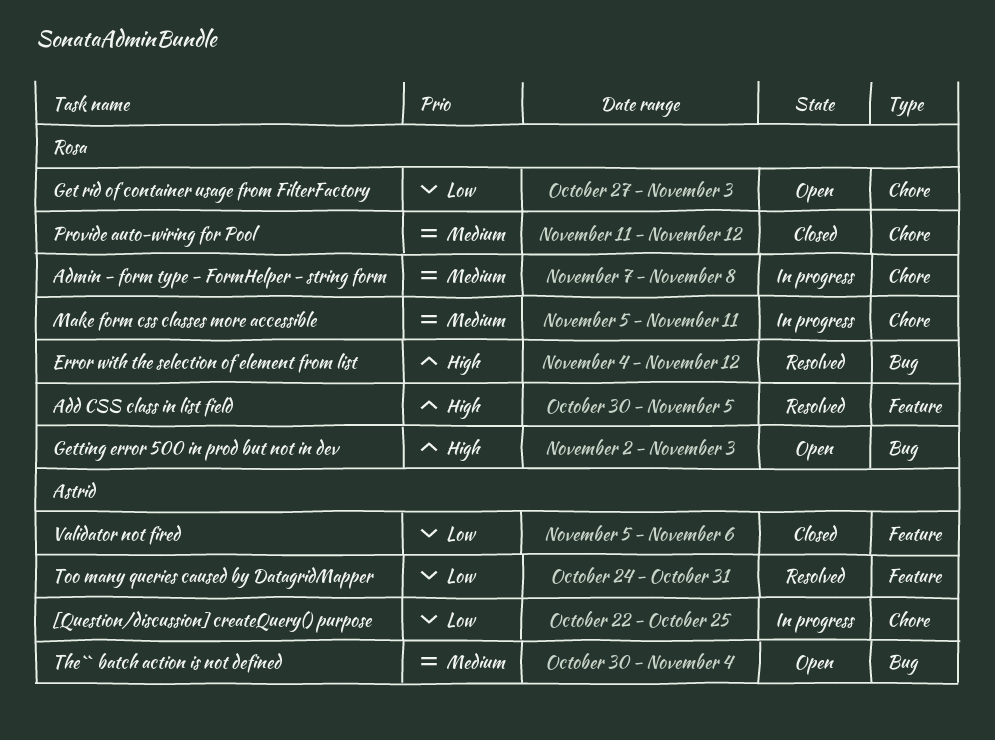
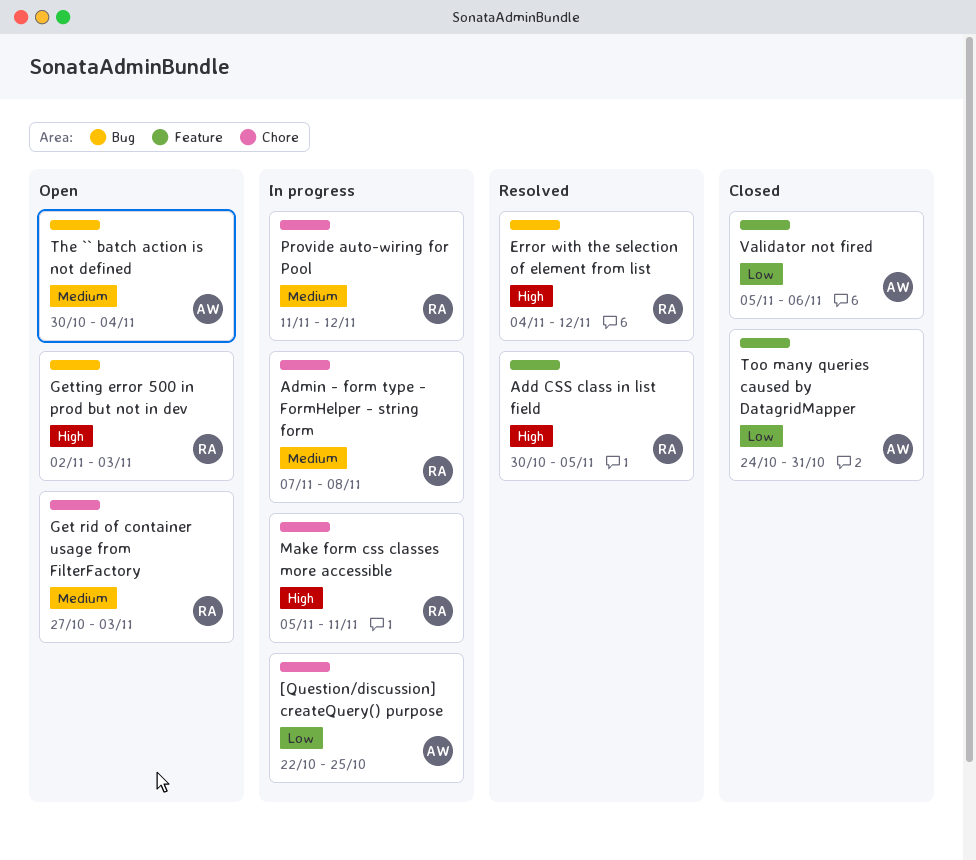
Get rid of container usage from FilterFactory, priority: Low -> Medium
Make form css classes more accessible, priority: Medium -> High
Provide auto-wiring for Pool, status: Closed -> In progress
Too many queries caused by DatagridMapper, status: Resolved -> Closed

